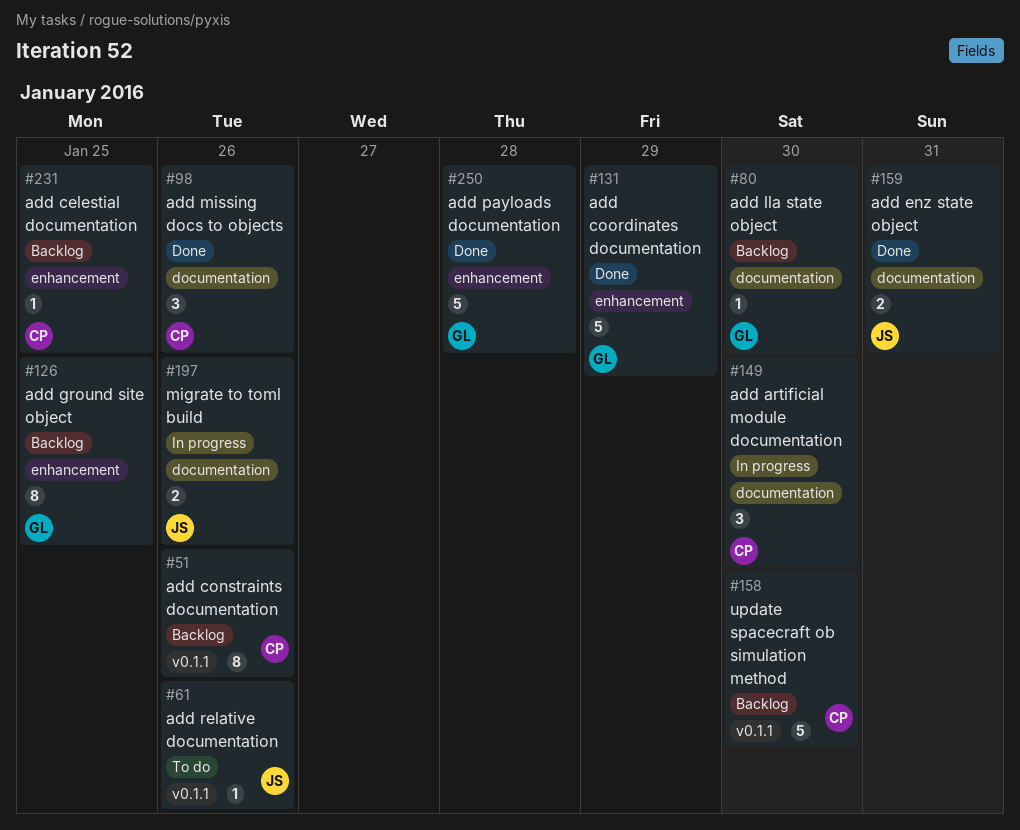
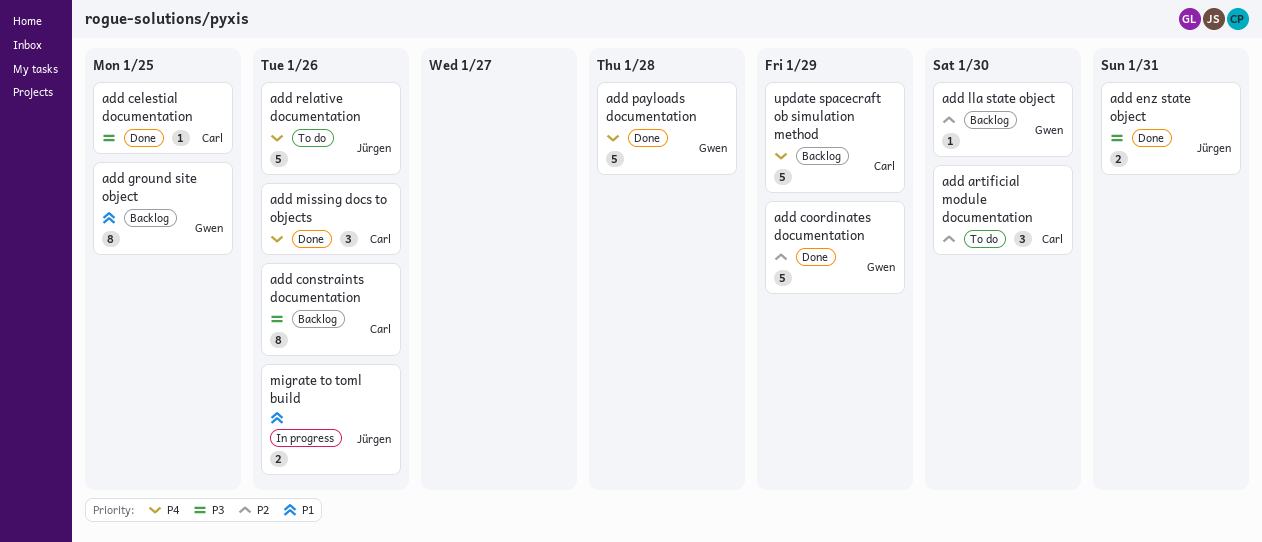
add artificial module documentation, status: In progress -> To do
add celestial documentation, status: Backlog -> Done
add relative documentation, estimate: 1 -> 5
update spacecraft ob simulation method, due: Jan 30 -> Jan 29

